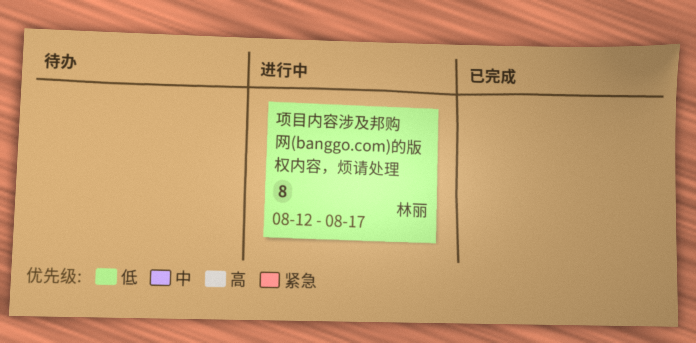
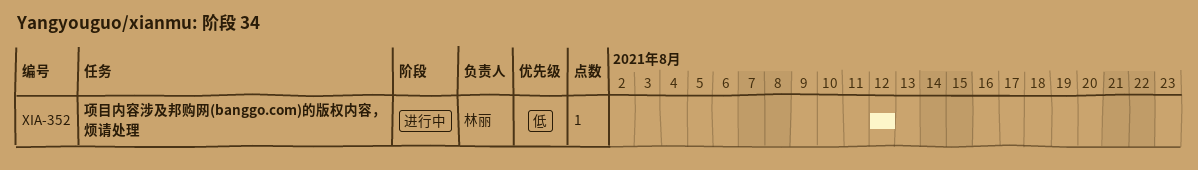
项目内容涉及邦购网(banggo.com)的版权内容，烦请处理, estimate: 8 -> 1
项目内容涉及邦购网(banggo.com)的版权内容，烦请处理, due: Aug 17 -> Aug 12

